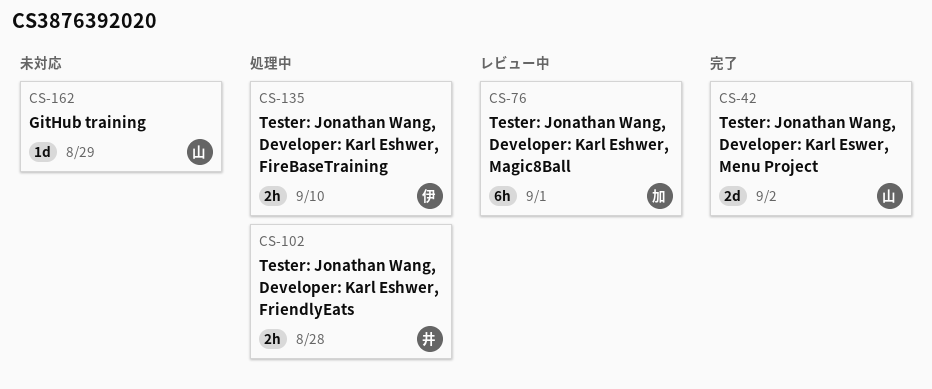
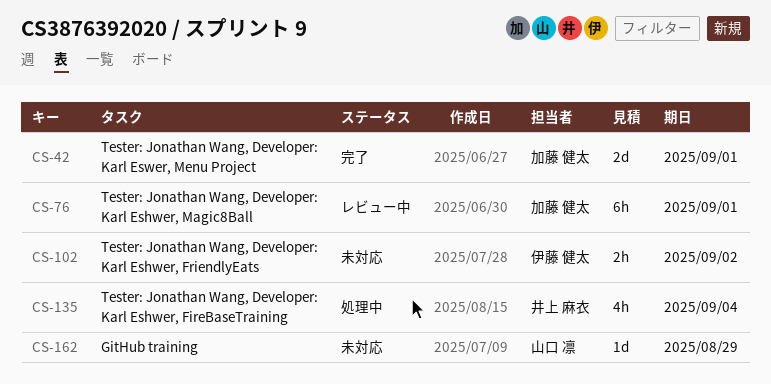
CS-42, owner: 山口 凛 -> 加藤 健太
CS-42, due: Sep 2 -> Sep 1
CS-102, status: 処理中 -> 未対応
CS-102, owner: 井上 麻衣 -> 伊藤 健太
CS-102, due: Aug 28 -> Sep 2
CS-135, owner: 伊藤 健太 -> 井上 麻衣
CS-135, estimate: 2h -> 4h
CS-135, due: Sep 10 -> Sep 4

